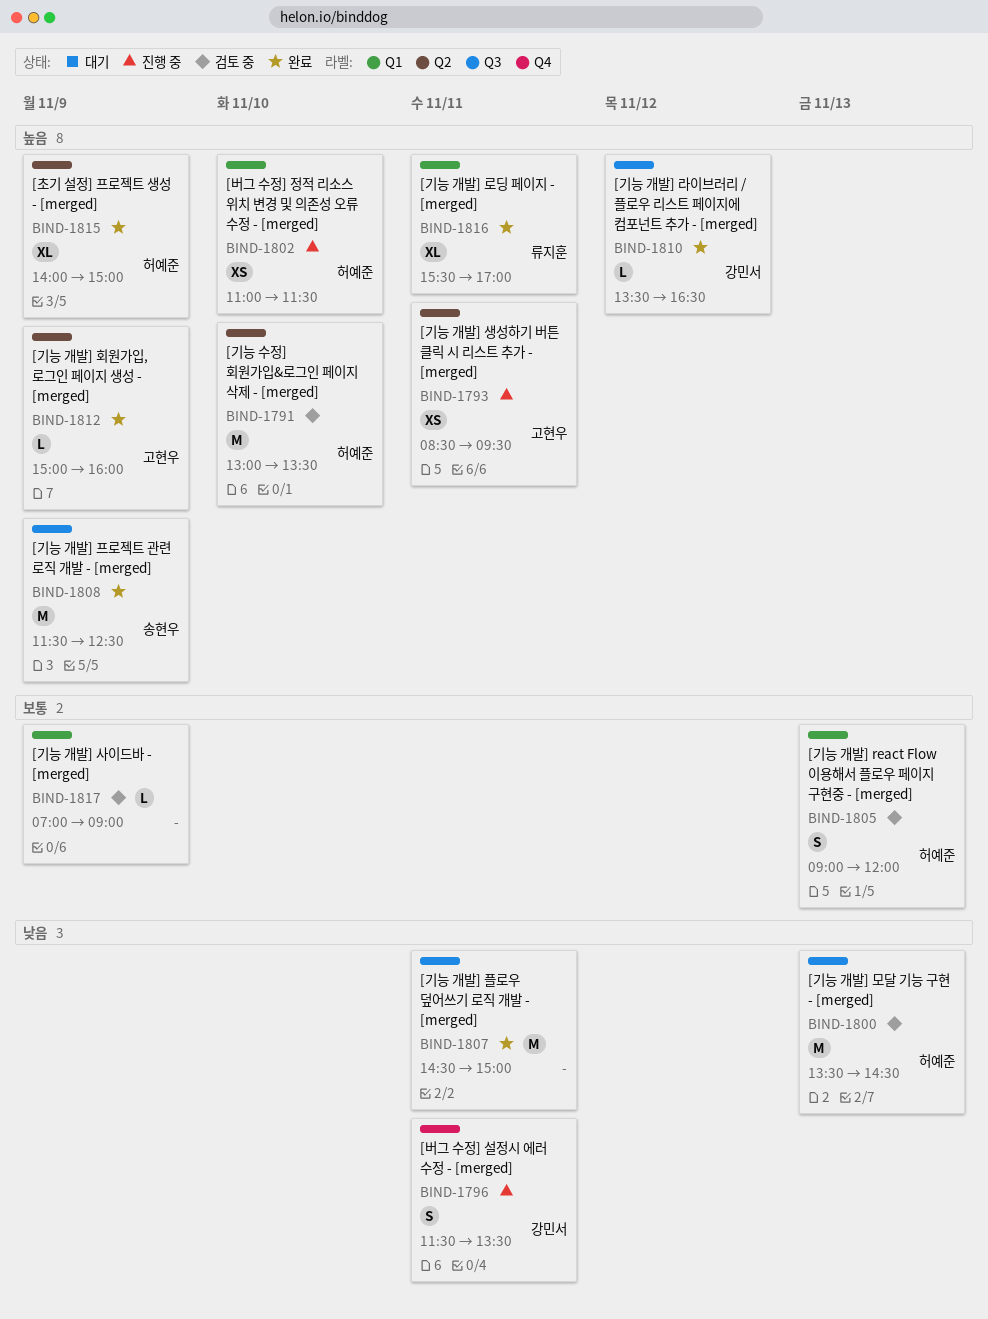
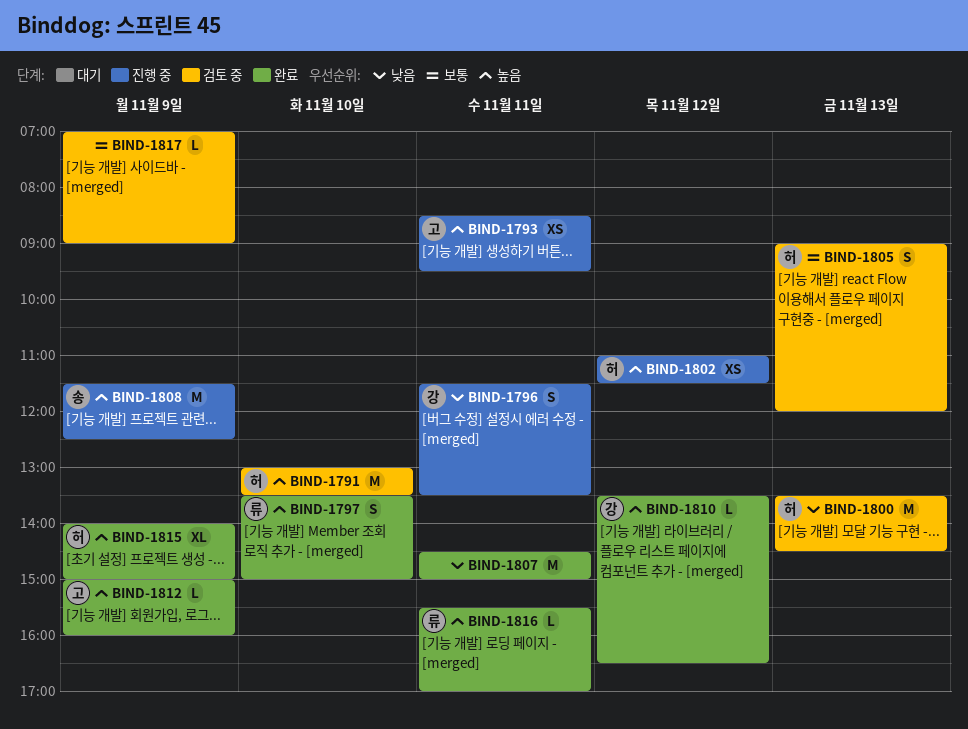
BIND-1797: none -> present
BIND-1802, day: Nov 10 -> Nov 12
BIND-1808, status: 완료 -> 진행 중
BIND-1816, estimate: XL -> L

